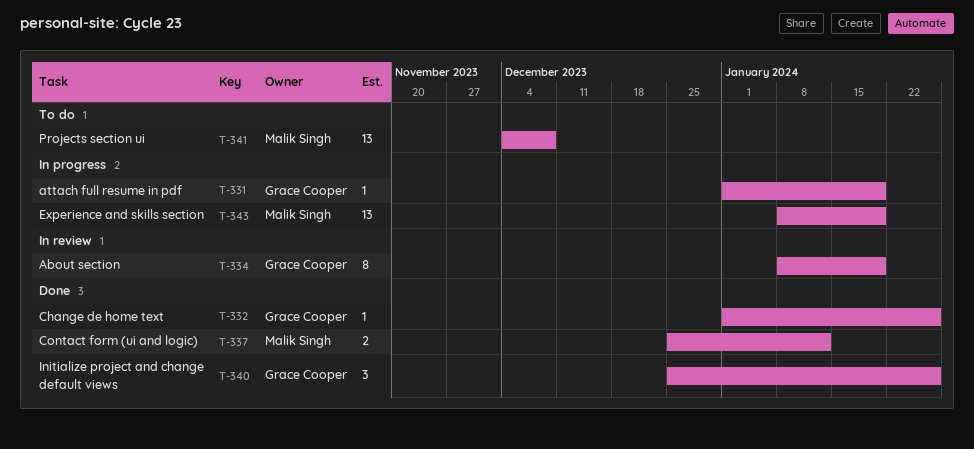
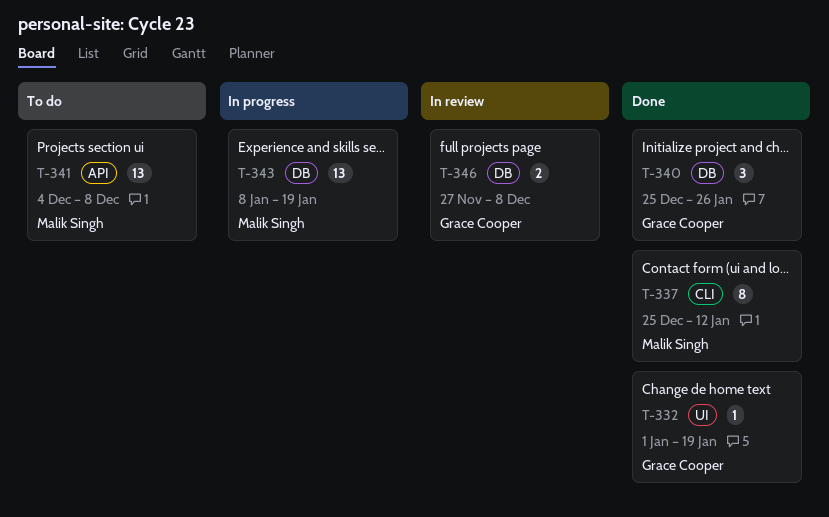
T-331: present -> none
T-332, due: Jan 26 -> Jan 19
T-334: present -> none
T-337, estimate: 2 -> 8
T-346: none -> present

